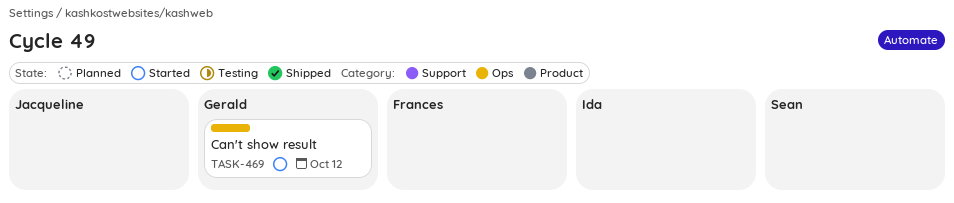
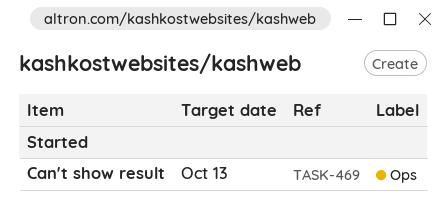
TASK-469, due: Oct 12 -> Oct 13

